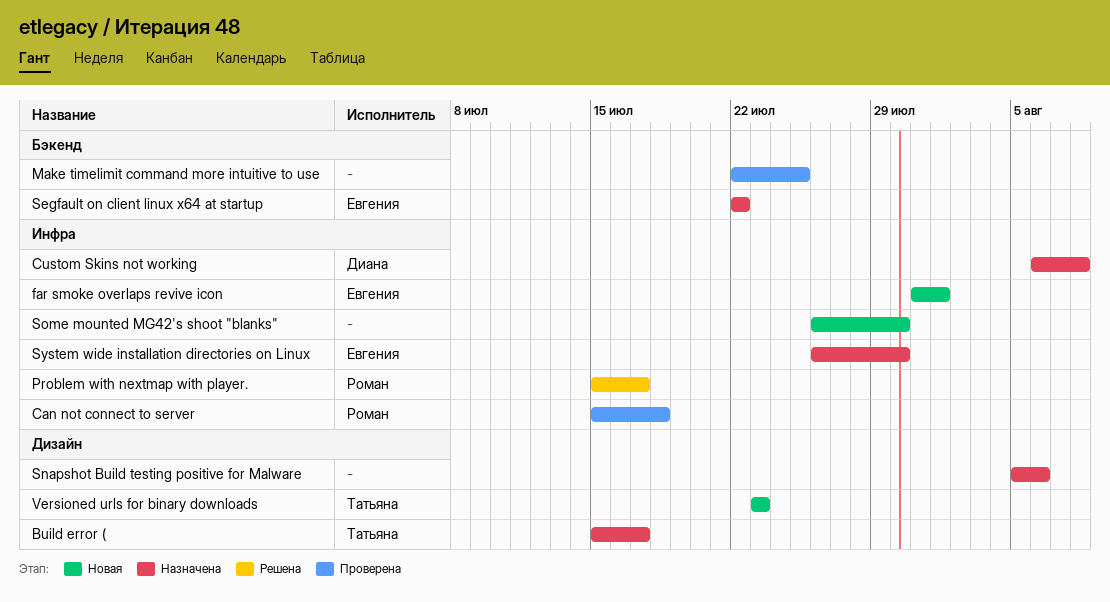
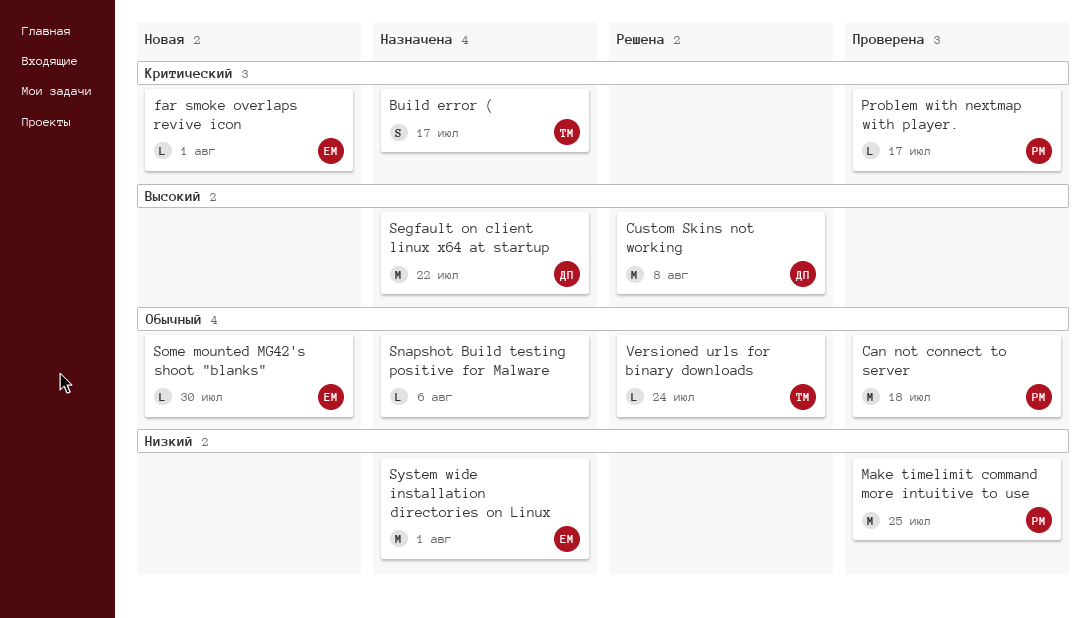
Custom Skins not working, status: Назначена -> Решена
Make timelimit command more intuitive to use, owner: none -> Роман
Problem with nextmap with player., status: Решена -> Проверена
Segfault on client linux x64 at startup, owner: Евгения -> Диана
Some mounted MG42's shoot "blanks", owner: none -> Евгения
System wide installation directories on Linux, due: Jul 30 -> Aug 1
Versioned urls for binary downloads, status: Новая -> Решена
Versioned urls for binary downloads, due: Jul 23 -> Jul 24

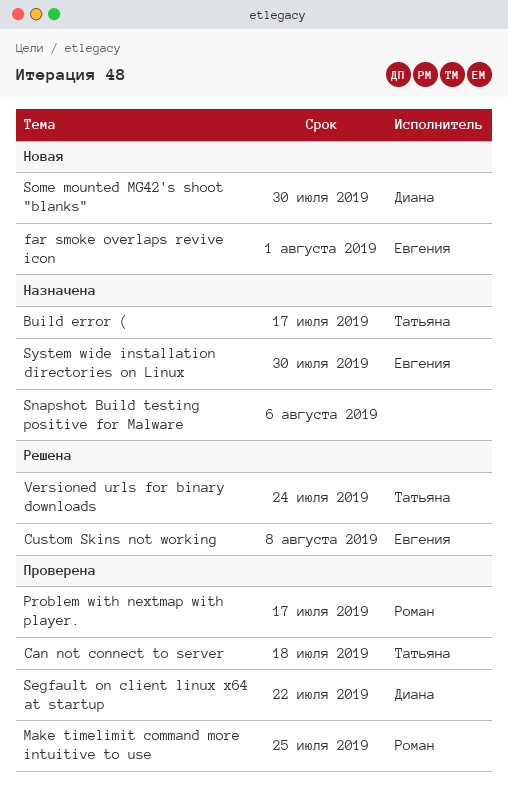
Can not connect to server, owner: Роман -> Татьяна
Custom Skins not working, owner: Диана -> Евгения
Segfault on client linux x64 at startup, status: Назначена -> Проверена
Some mounted MG42's shoot "blanks", owner: Евгения -> Диана
System wide installation directories on Linux, due: Aug 1 -> Jul 30

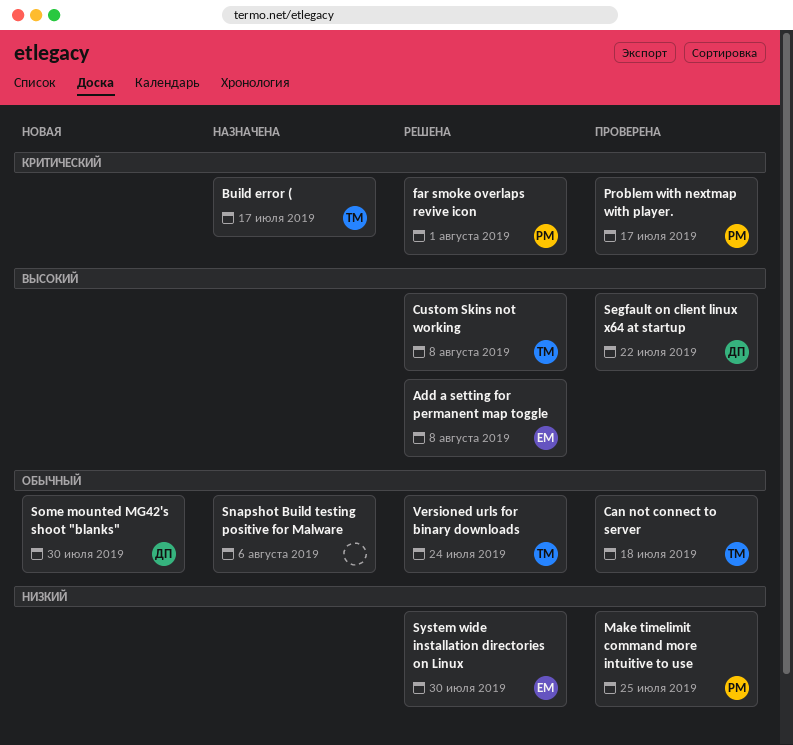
Add a setting for permanent map toggle: none -> present
Custom Skins not working, owner: Евгения -> Татьяна
far smoke overlaps revive icon, status: Новая -> Решена
far smoke overlaps revive icon, owner: Евгения -> Роман
System wide installation directories on Linux, status: Назначена -> Решена

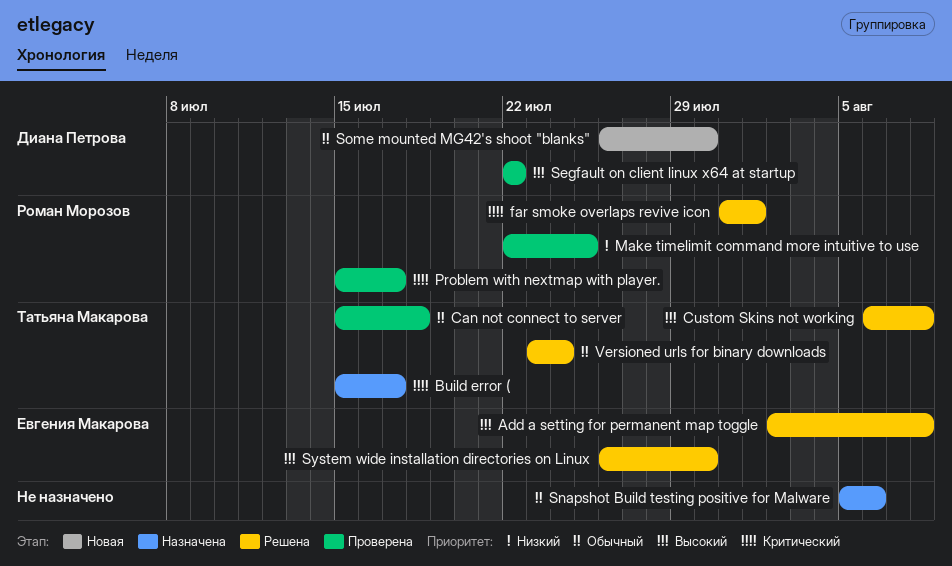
System wide installation directories on Linux, priority: Низкий -> Высокий

